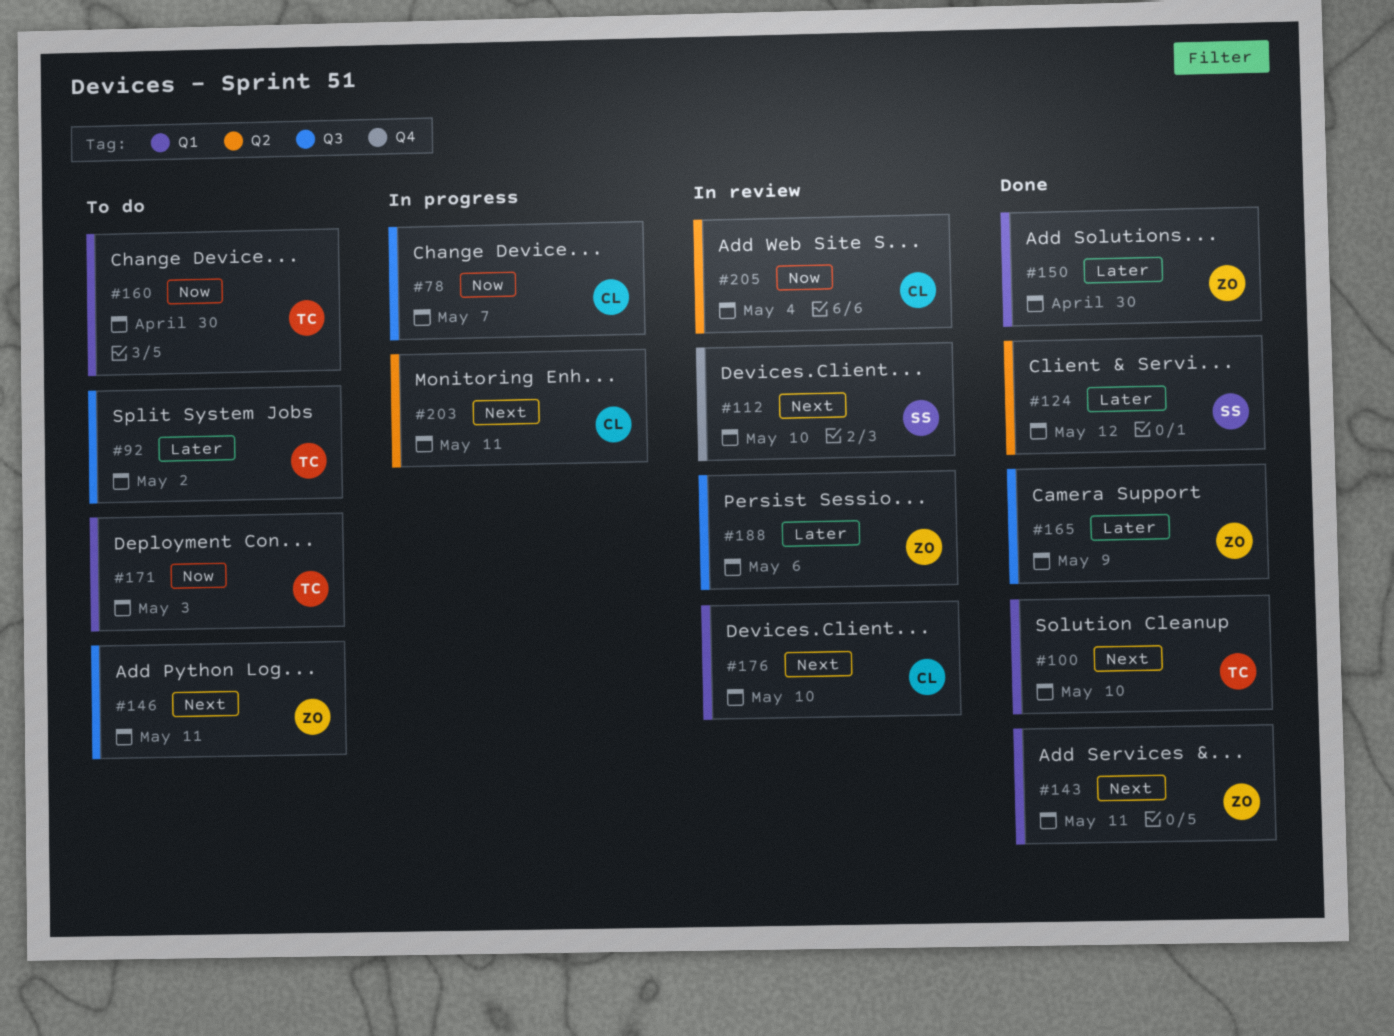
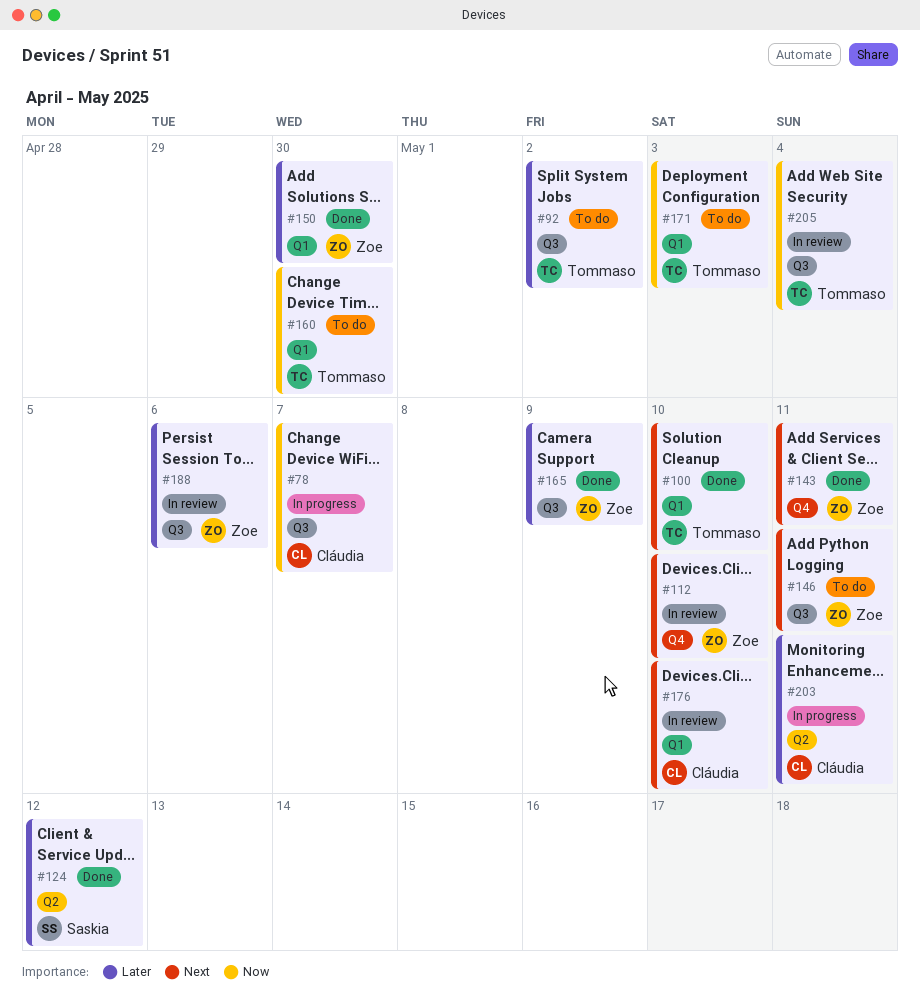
#112, owner: Saskia -> Zoe
#143, label: Q1 -> Q4
#203, priority: Next -> Later
#205, owner: Cláudia -> Tommaso
#205, label: Q2 -> Q3

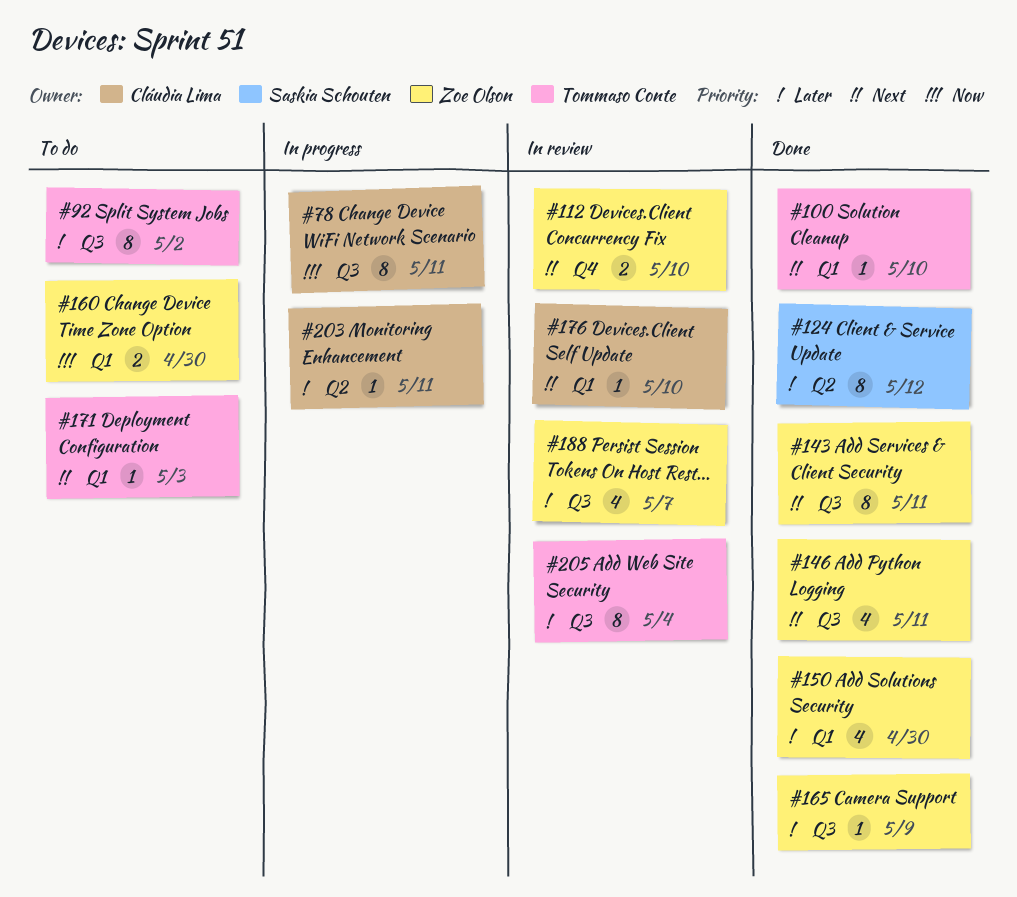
#78, due: May 7 -> May 11
#143, label: Q4 -> Q3
#146, status: To do -> Done
#160, owner: Tommaso Conte -> Zoe Olson
#171, priority: Now -> Next
#188, due: May 6 -> May 7
#205, priority: Now -> Later

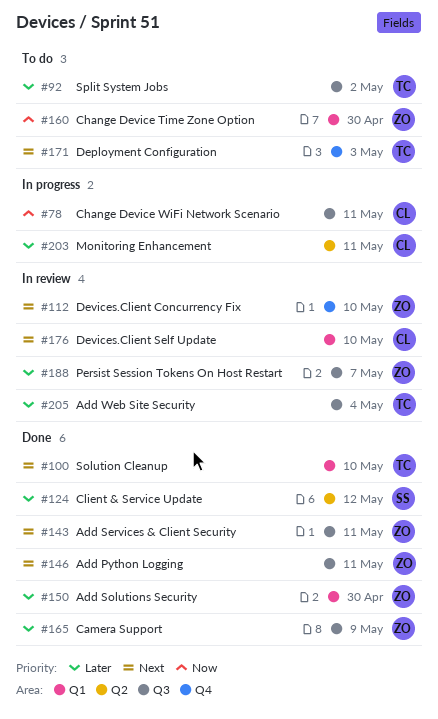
#171, label: Q1 -> Q4

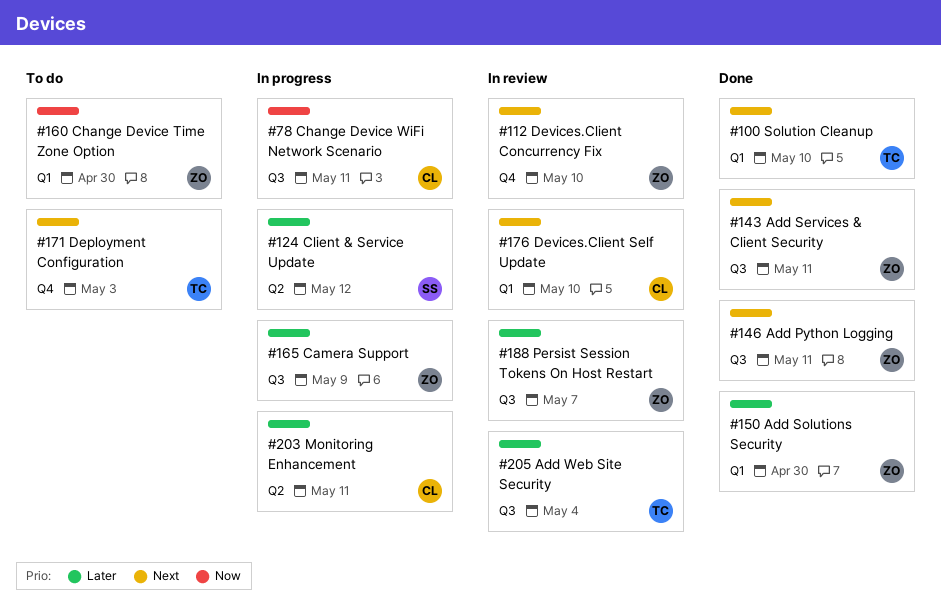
#92: present -> none
#124, status: Done -> In progress
#165, status: Done -> In progress

